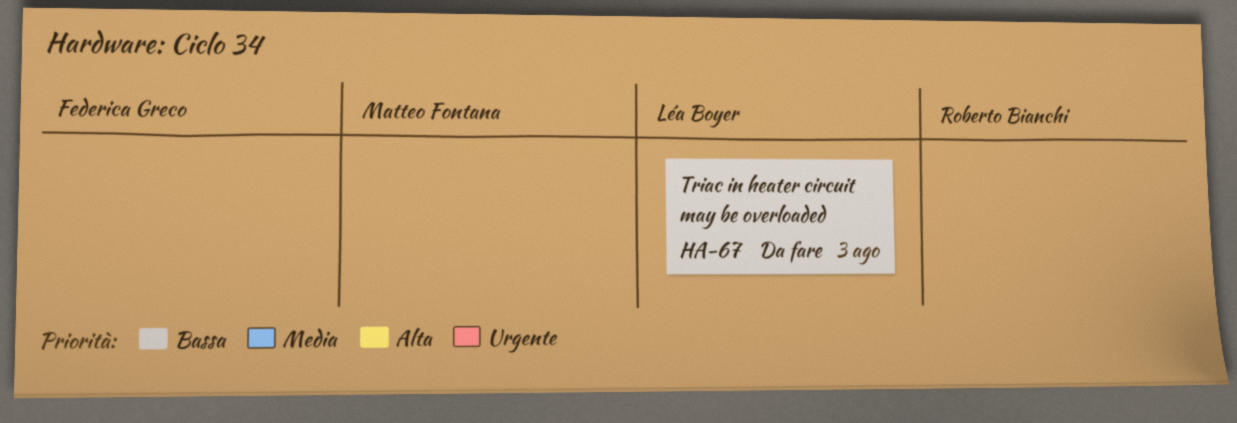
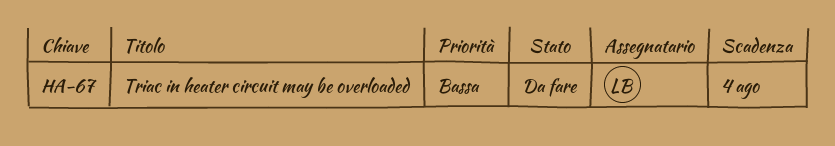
HA-67, due: Aug 3 -> Aug 4

